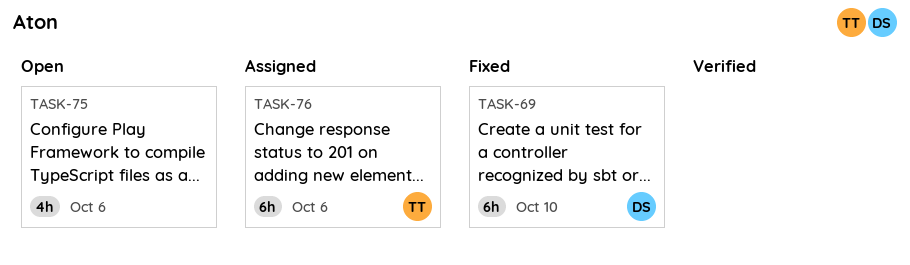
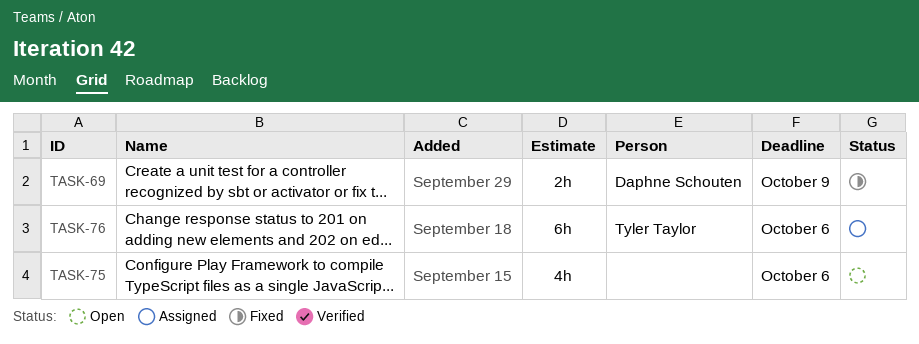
TASK-69, estimate: 6h -> 2h
TASK-69, due: Oct 10 -> Oct 9

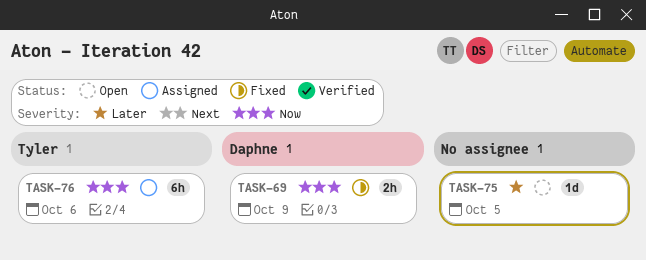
TASK-75, estimate: 4h -> 1d
TASK-75, due: Oct 6 -> Oct 5

